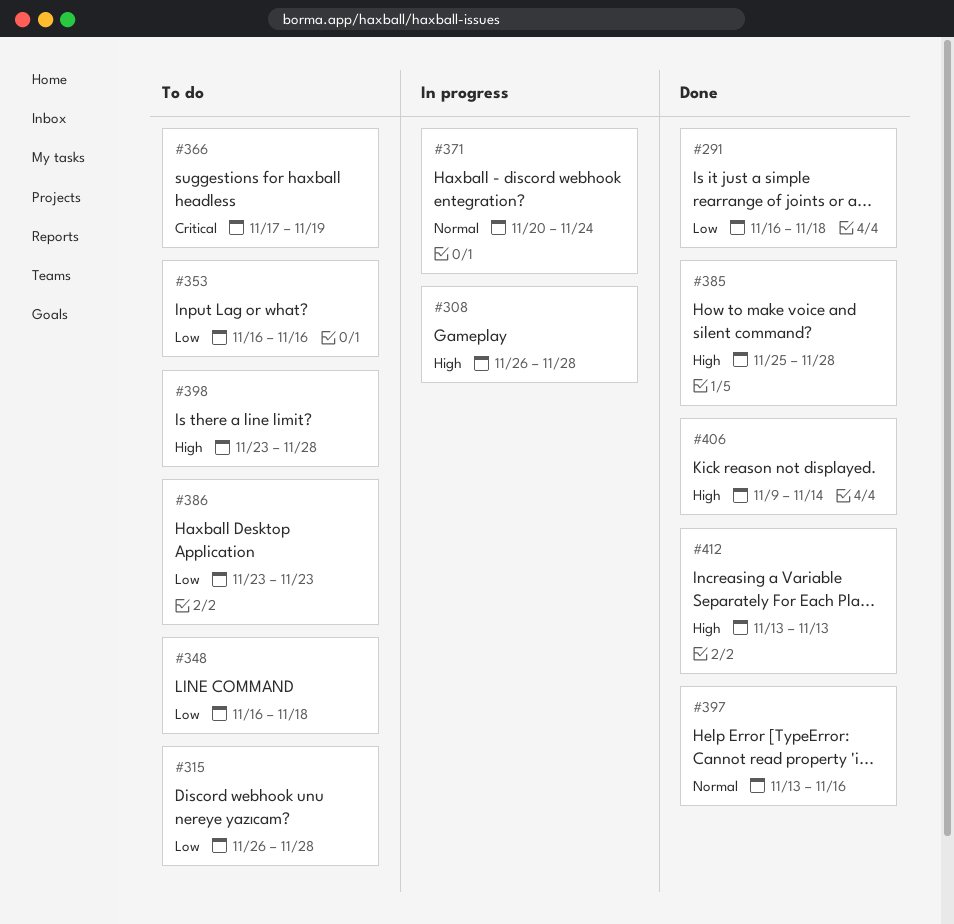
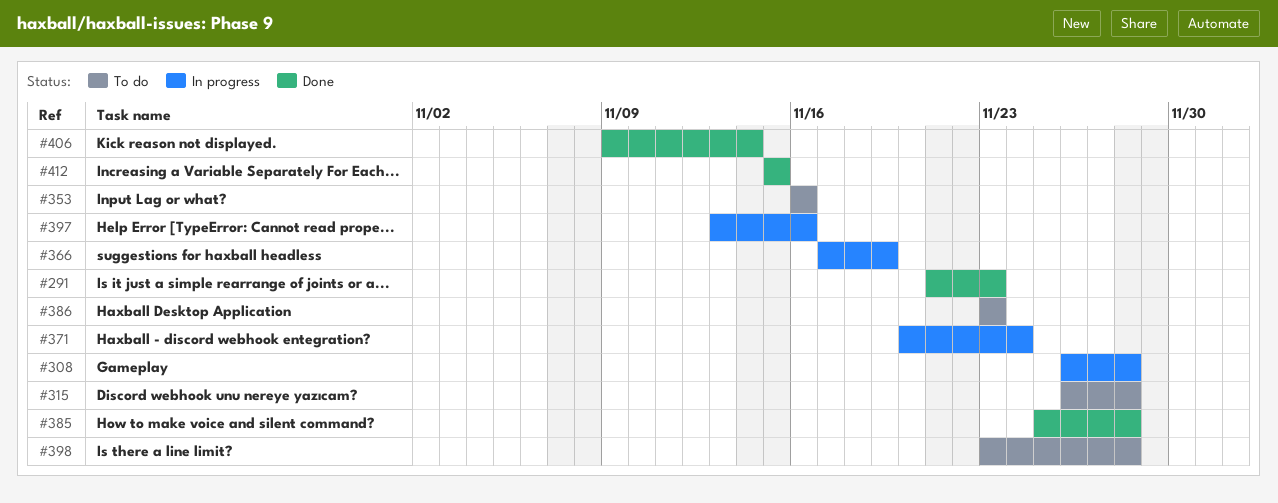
#291, start: Nov 16 -> Nov 21
#291, due: Nov 18 -> Nov 23
#348: present -> none
#366, status: To do -> In progress
#397, status: Done -> In progress
#412, start: Nov 13 -> Nov 15
#412, due: Nov 13 -> Nov 15

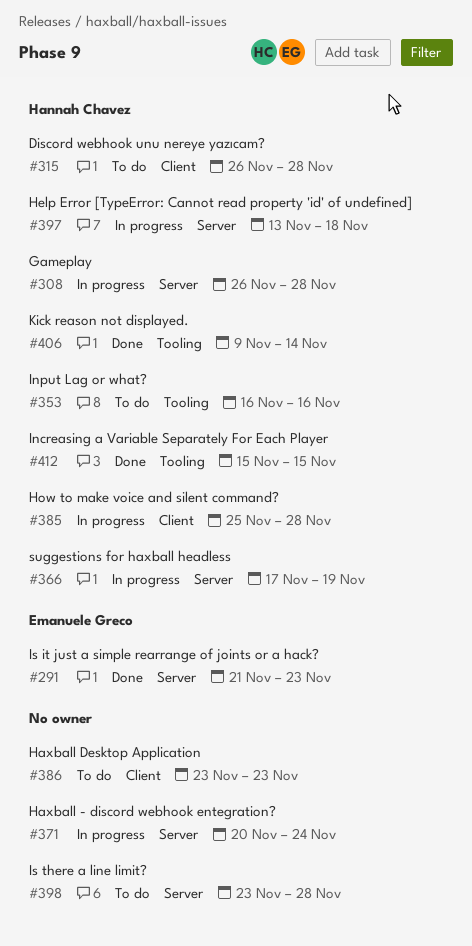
#385, status: Done -> In progress
#397, due: Nov 16 -> Nov 18

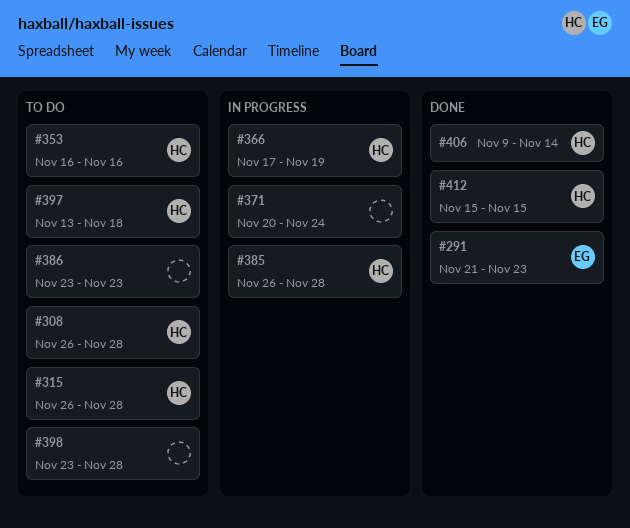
#308, status: In progress -> To do
#385, start: Nov 25 -> Nov 26
#397, status: In progress -> To do

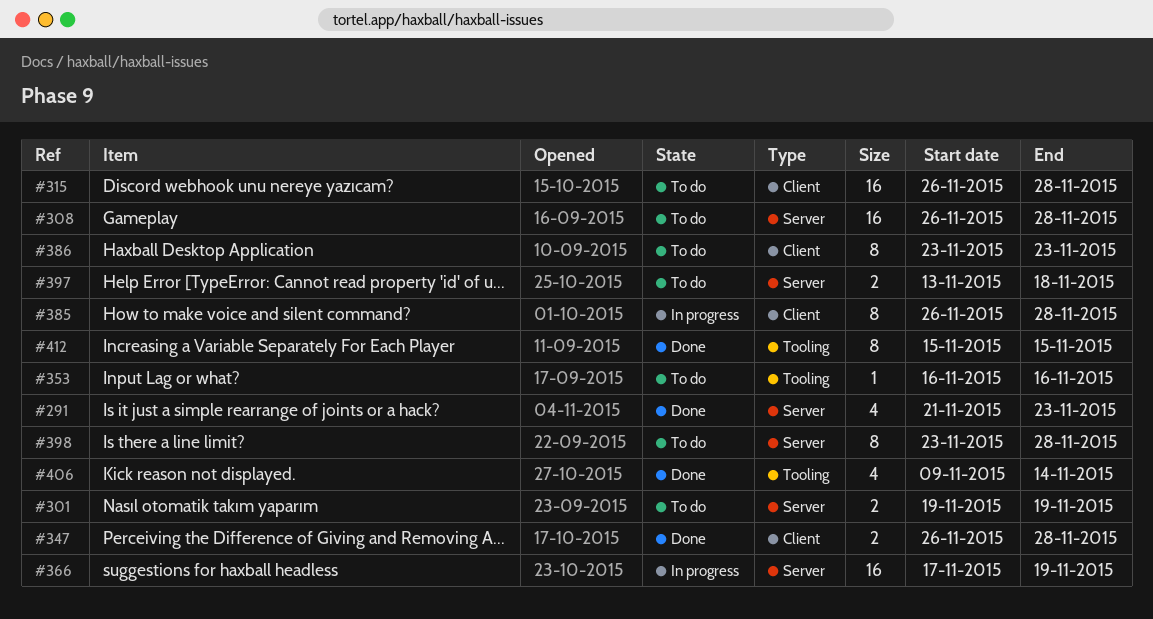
#301: none -> present
#347: none -> present
#371: present -> none

